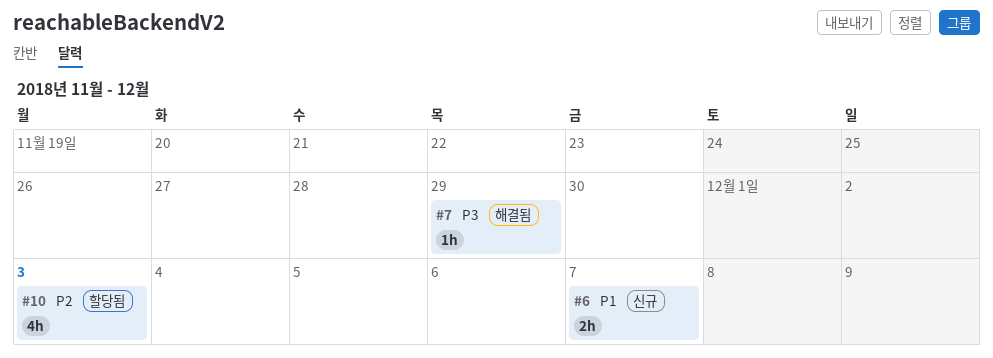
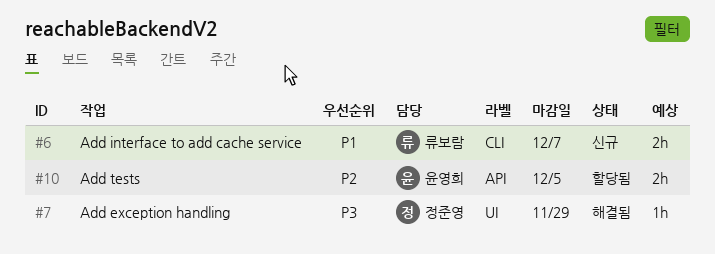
#10, estimate: 4h -> 2h
#10, due: Dec 3 -> Dec 5

